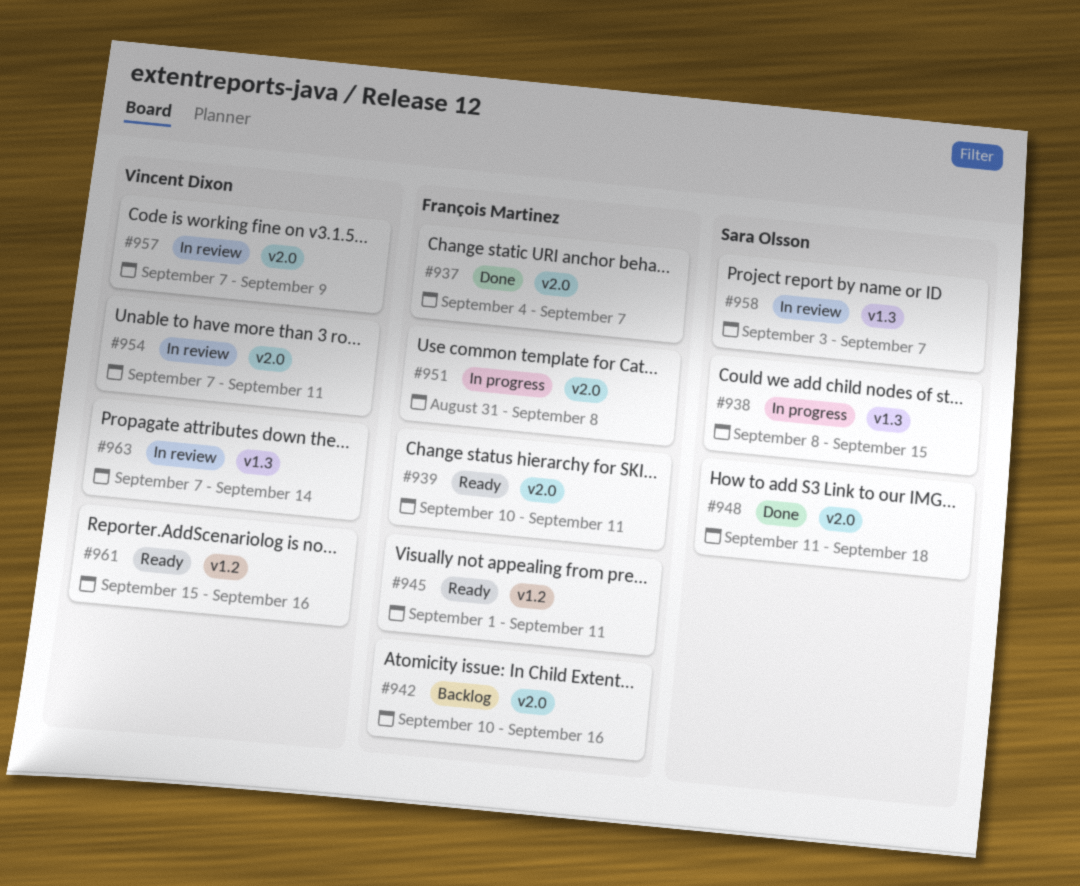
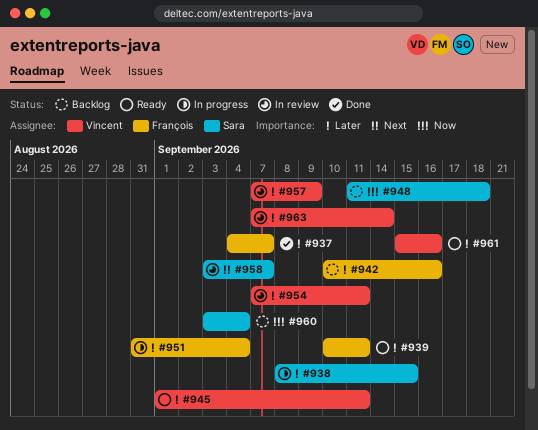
#945, owner: François Martinez -> Vincent Dixon
#948, status: Done -> Backlog
#951, due: Sep 8 -> Sep 4
#960: none -> present

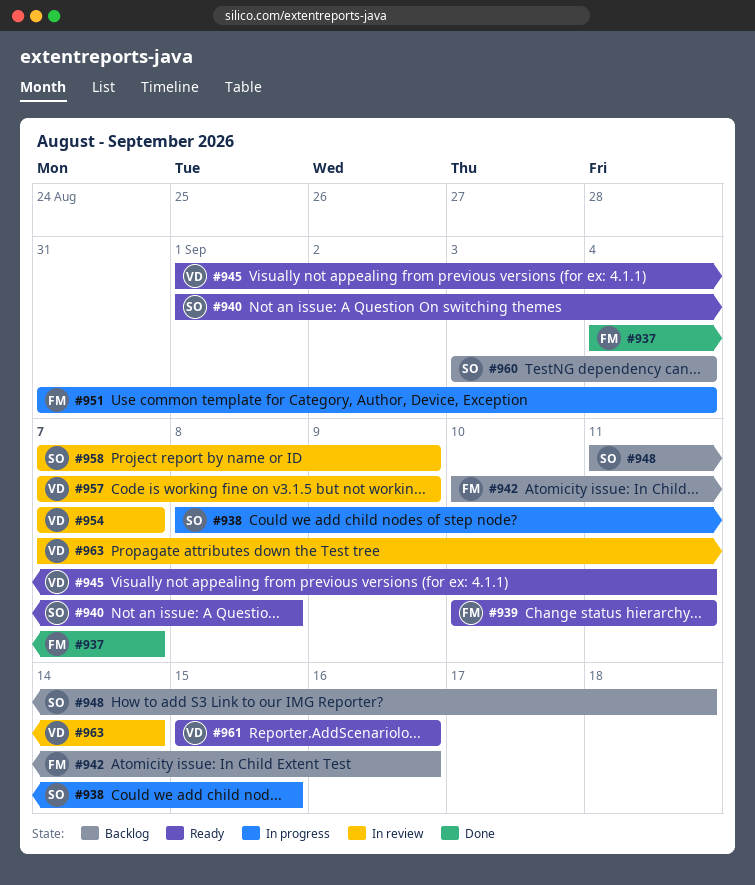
#940: none -> present
#954, due: Sep 11 -> Sep 7
#958, start: Sep 3 -> Sep 7
#958, due: Sep 7 -> Sep 9

